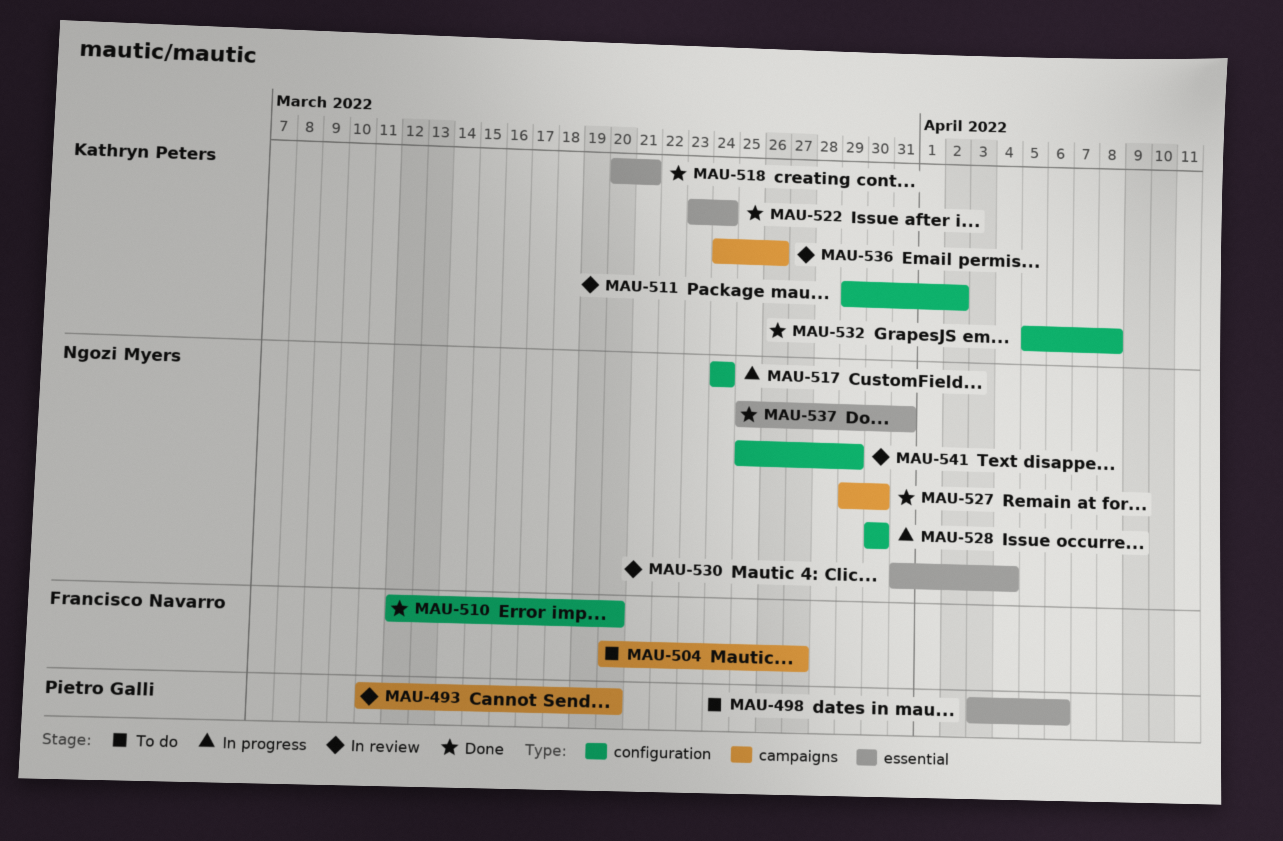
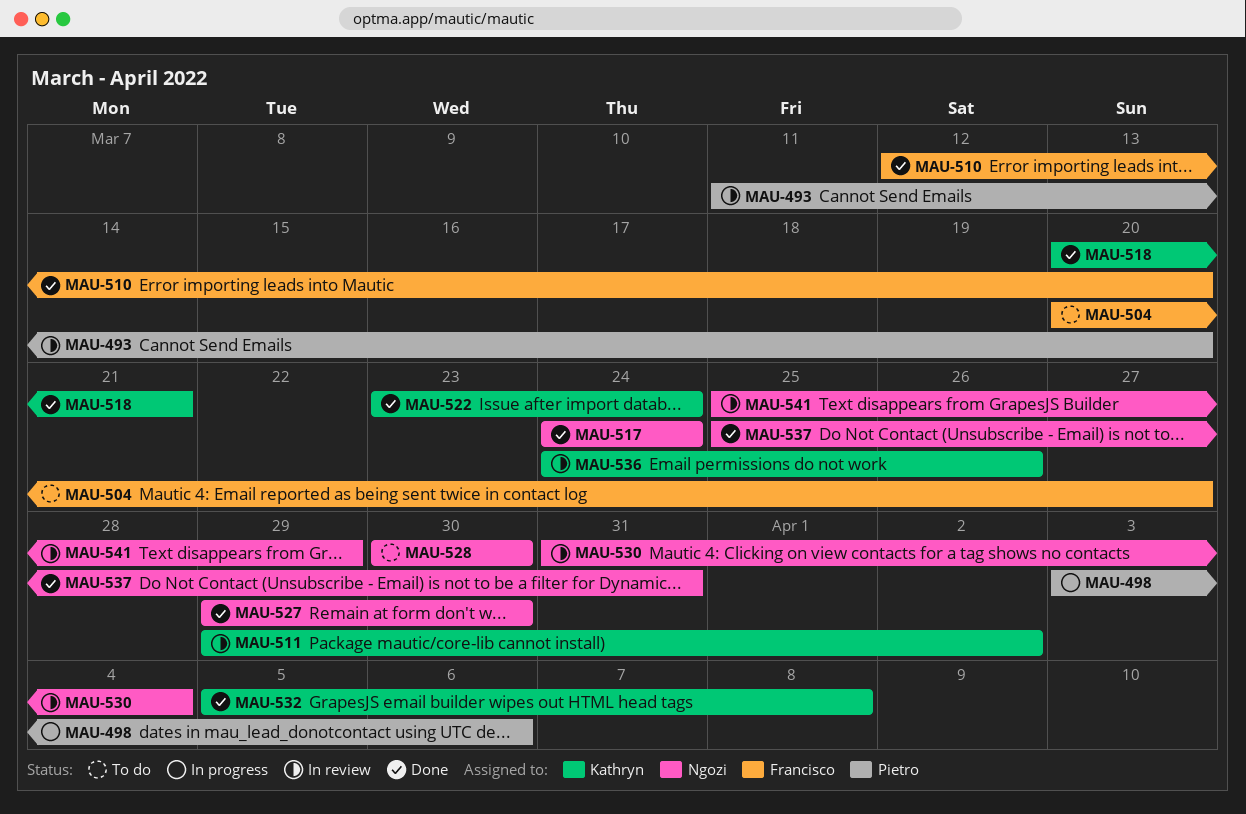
MAU-498, status: To do -> In progress
MAU-517, status: In progress -> Done
MAU-528, status: In progress -> To do

